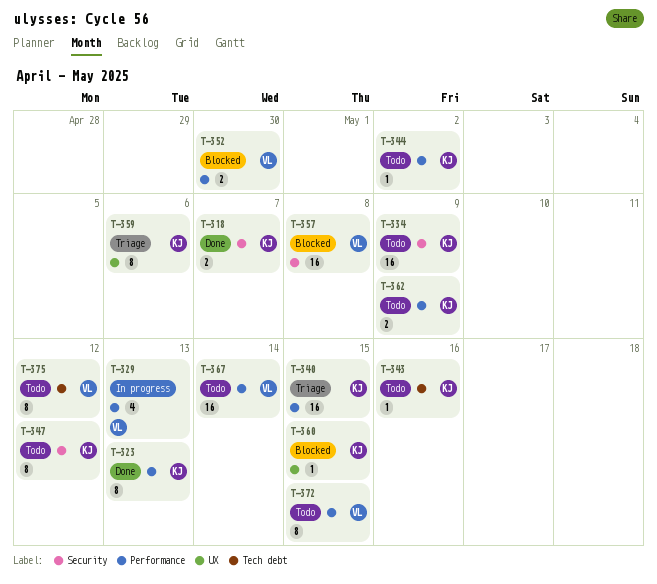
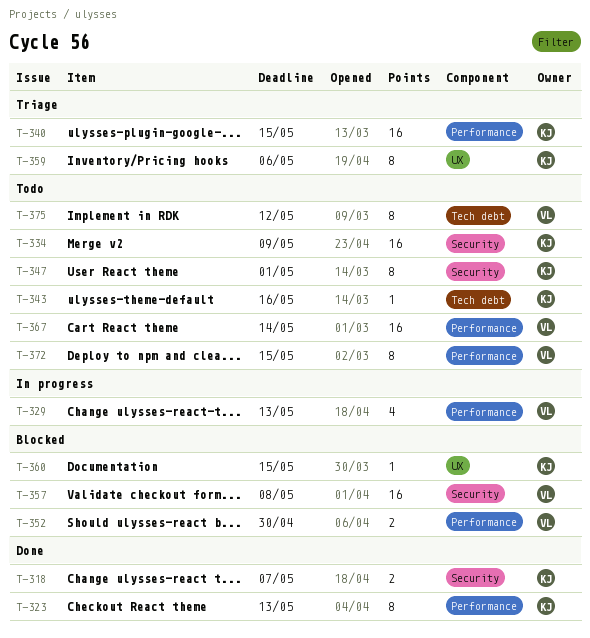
T-344: present -> none
T-347, due: May 12 -> May 1
T-362: present -> none

